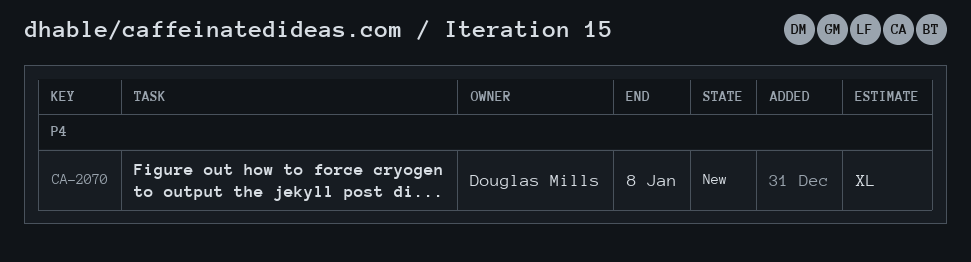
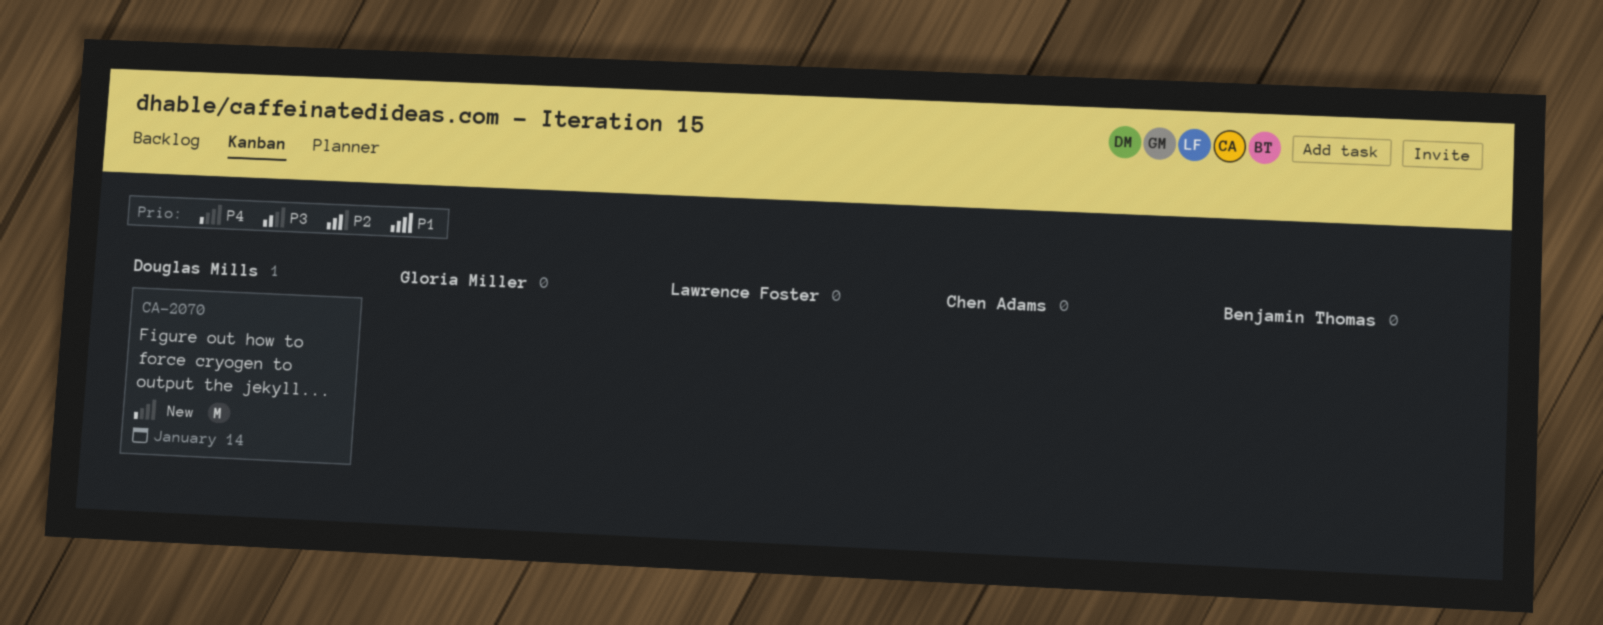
CA-2070, estimate: XL -> M
CA-2070, due: Jan 8 -> Jan 14

